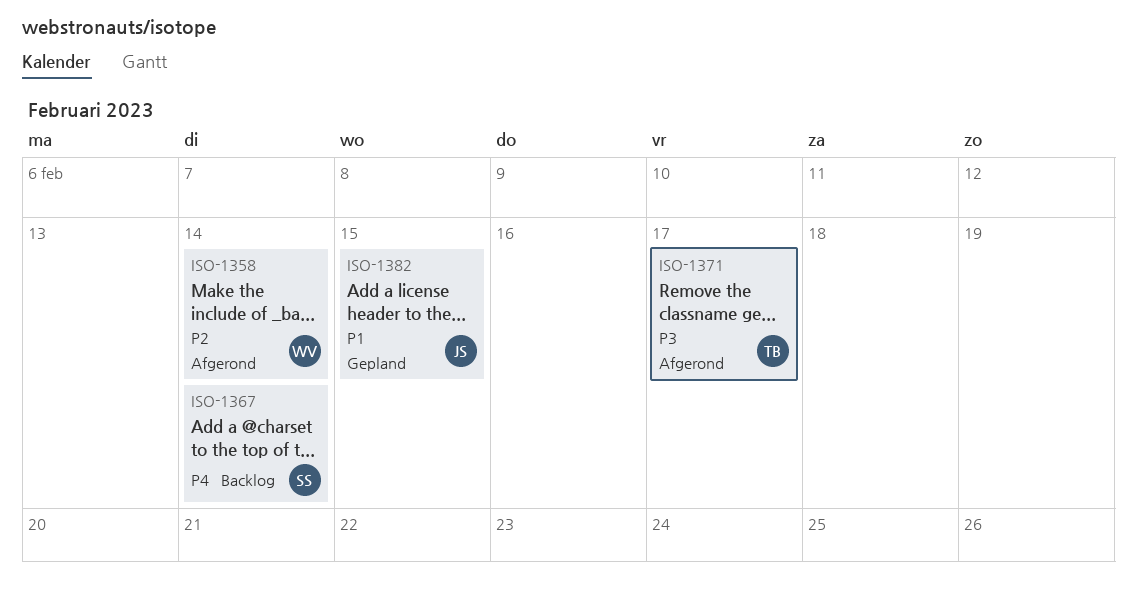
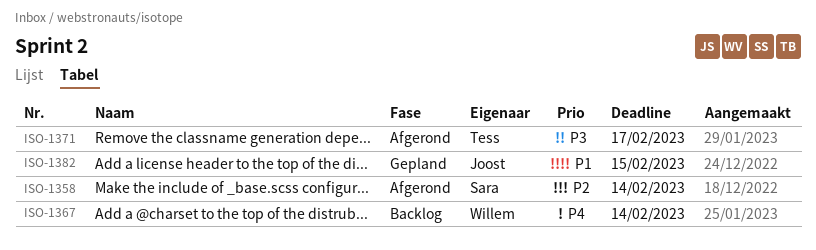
ISO-1358, owner: Willem -> Sara
ISO-1367, owner: Sara -> Willem

